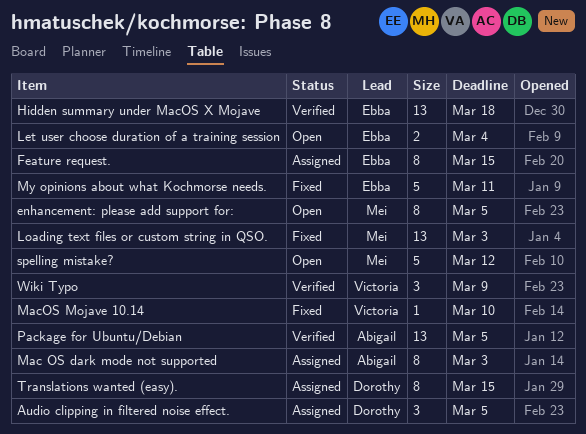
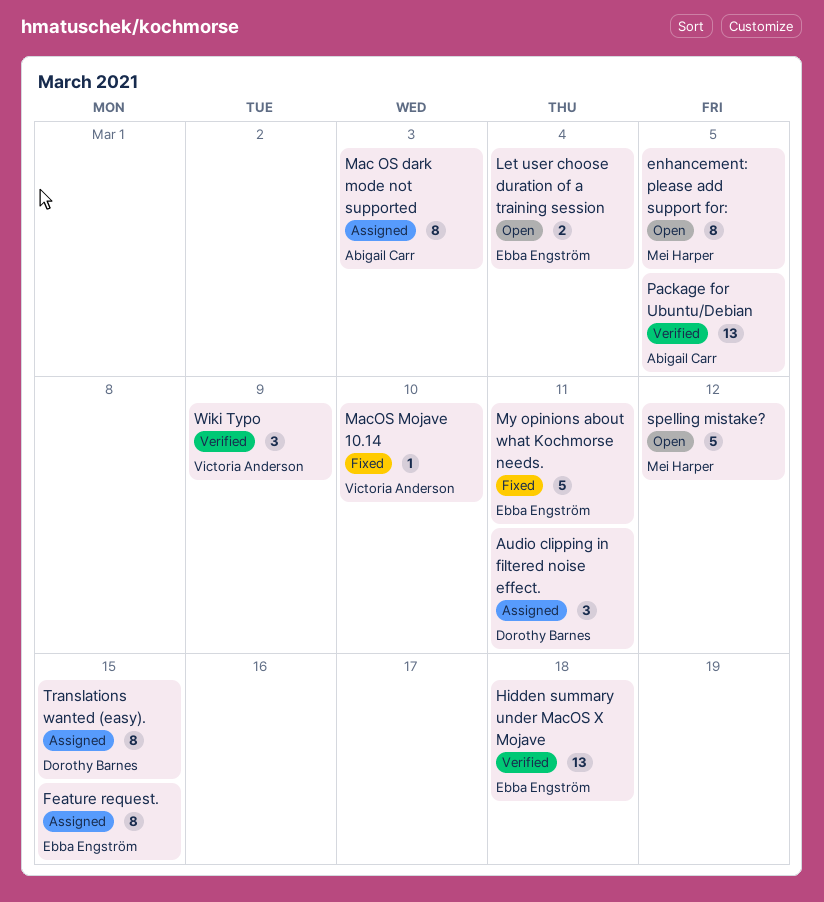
Audio clipping in filtered noise effect., due: Mar 5 -> Mar 11
Loading text files or custom string in QSO.: present -> none

